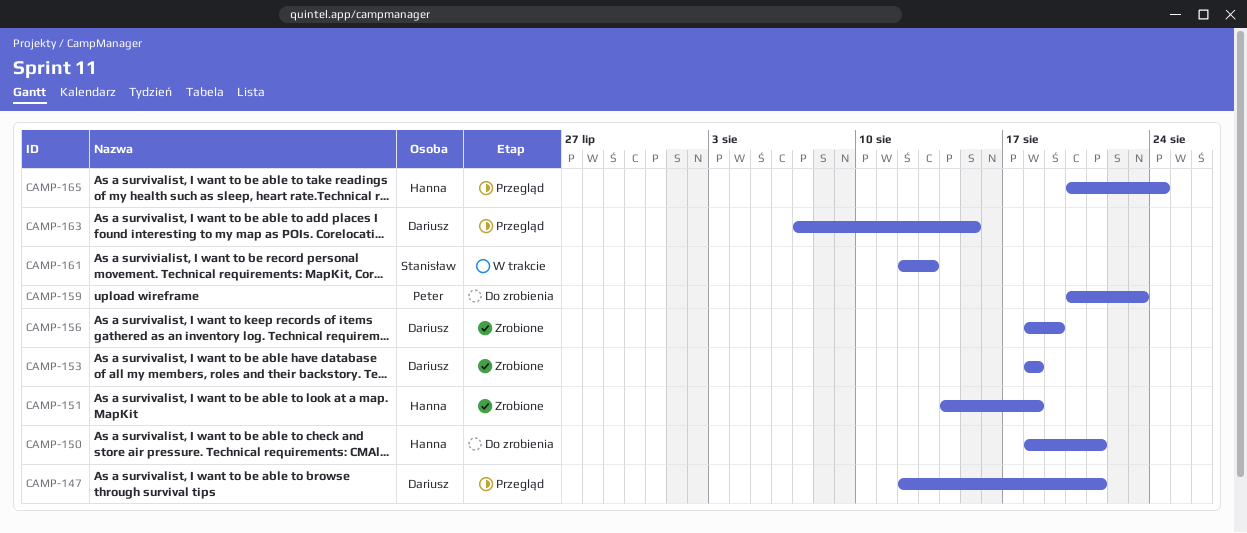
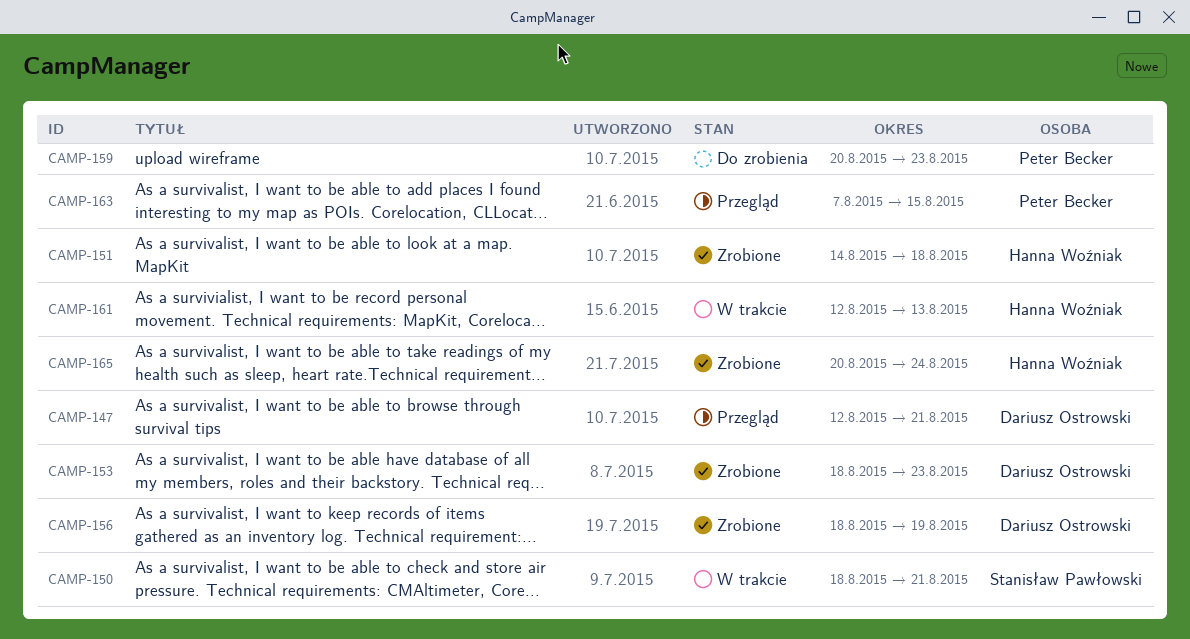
CAMP-150, status: Do zrobienia -> W trakcie
CAMP-150, owner: Hanna Woźniak -> Stanisław Pawłowski
CAMP-153, due: Aug 18 -> Aug 23
CAMP-161, owner: Stanisław Pawłowski -> Hanna Woźniak
CAMP-163, owner: Dariusz Ostrowski -> Peter Becker
CAMP-165, status: Przegląd -> Zrobione

